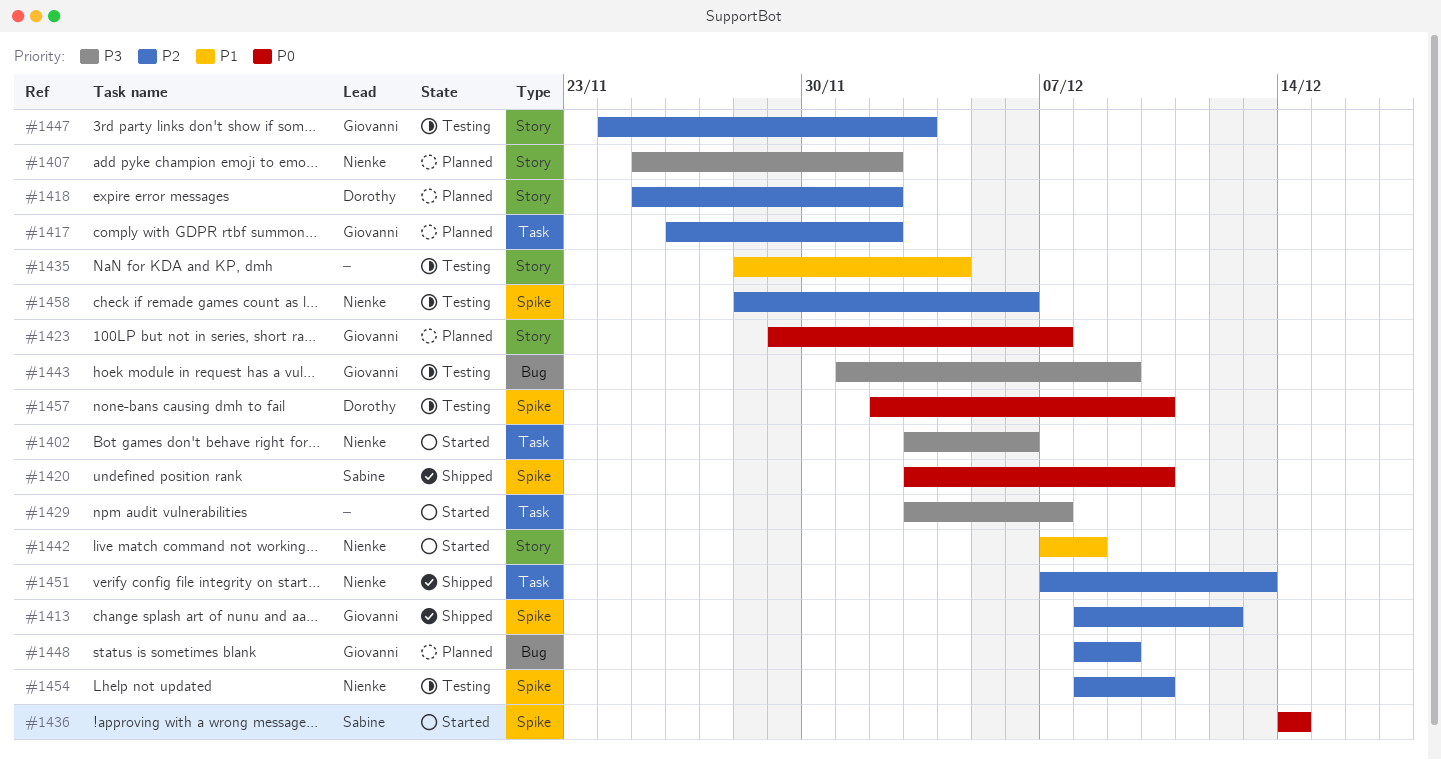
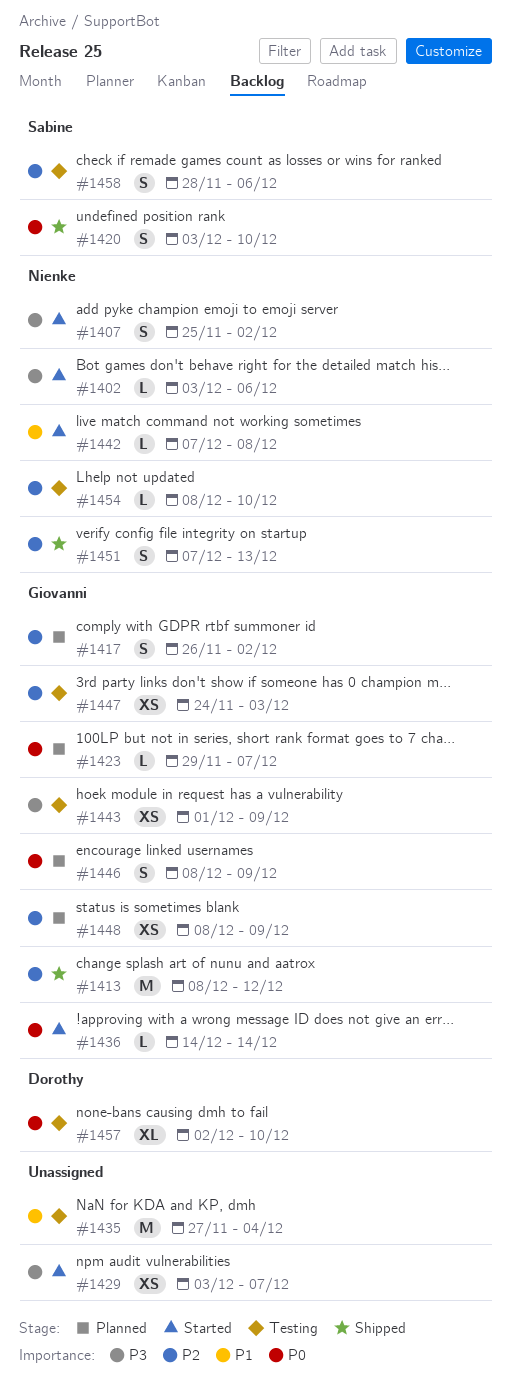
#1407, status: Planned -> Started
#1418: present -> none
#1435, start: Nov 28 -> Nov 27
#1436, owner: Sabine -> Giovanni
#1446: none -> present
#1458, owner: Nienke -> Sabine

